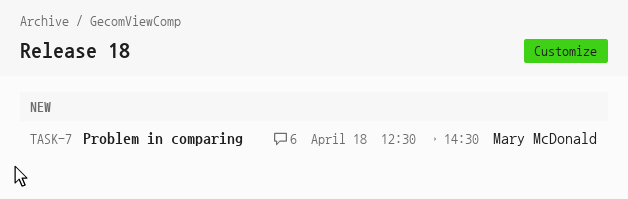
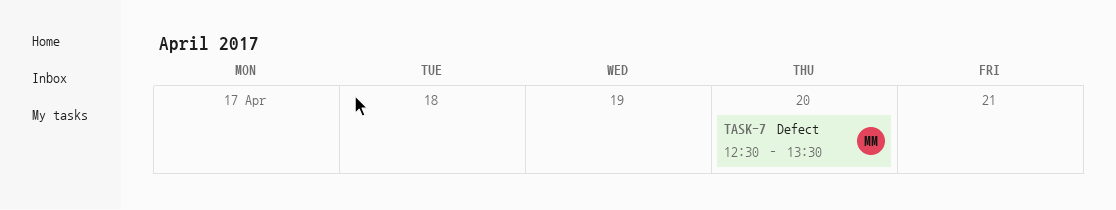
TASK-7, day: Apr 18 -> Apr 20
TASK-7, ends: 14:30 -> 13:30

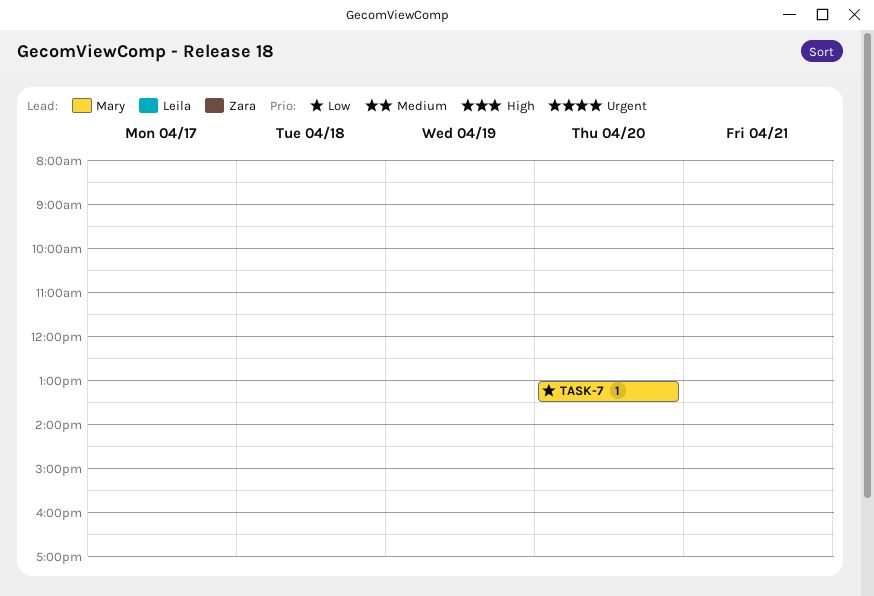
TASK-7, begins: 12:30 -> 13:00

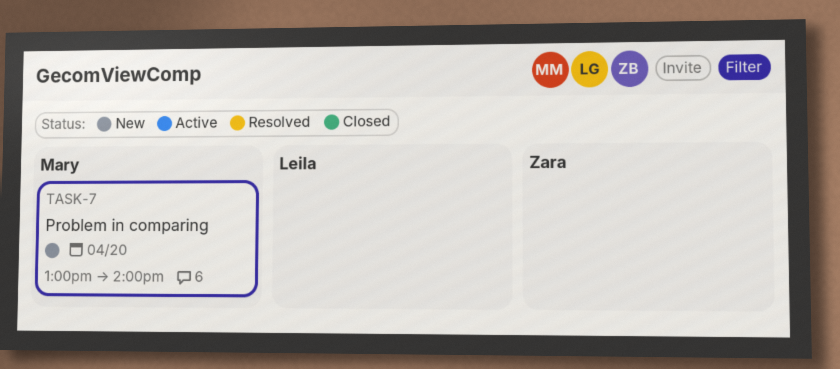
TASK-7, ends: 13:30 -> 14:00

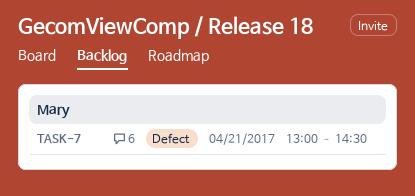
TASK-7, day: Apr 20 -> Apr 21
TASK-7, ends: 14:00 -> 14:30

